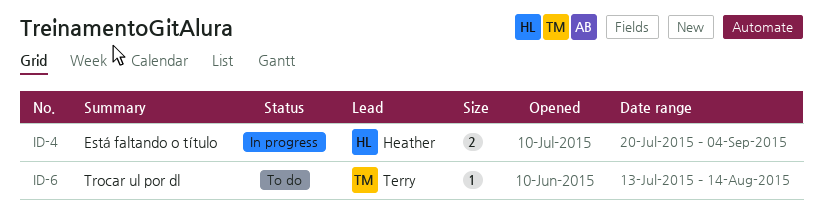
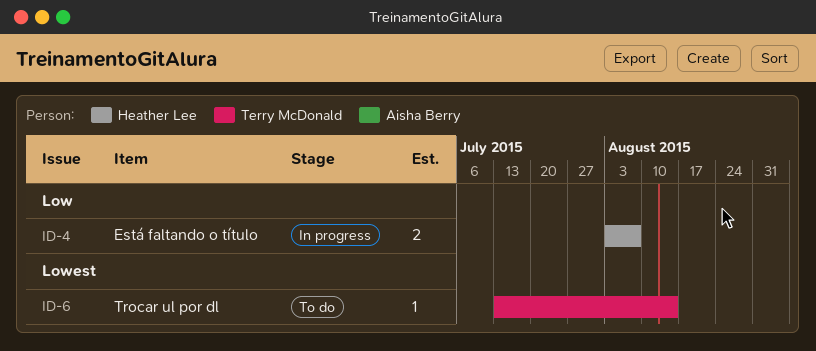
ID-4, start: Jul 20 -> Aug 3
ID-4, due: Sep 4 -> Aug 7

